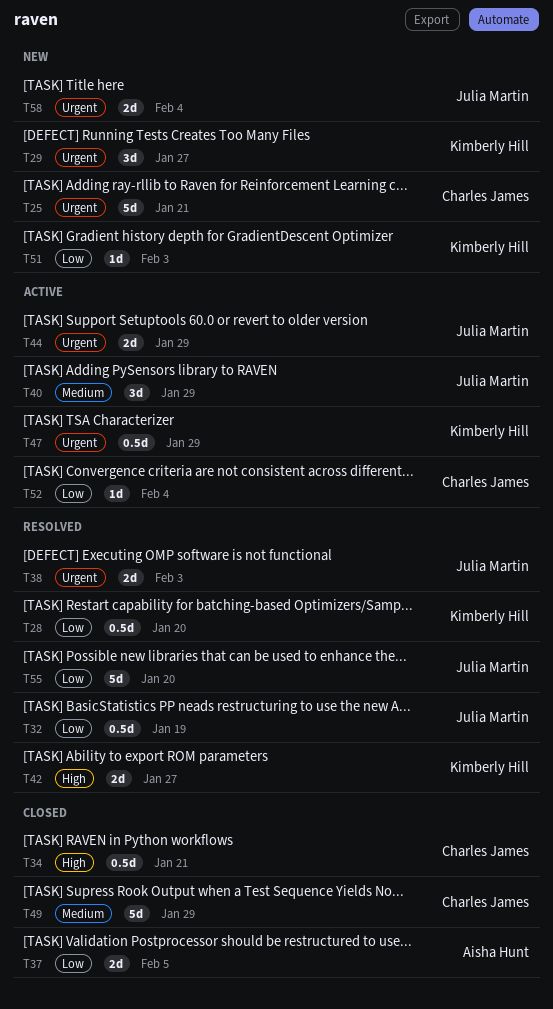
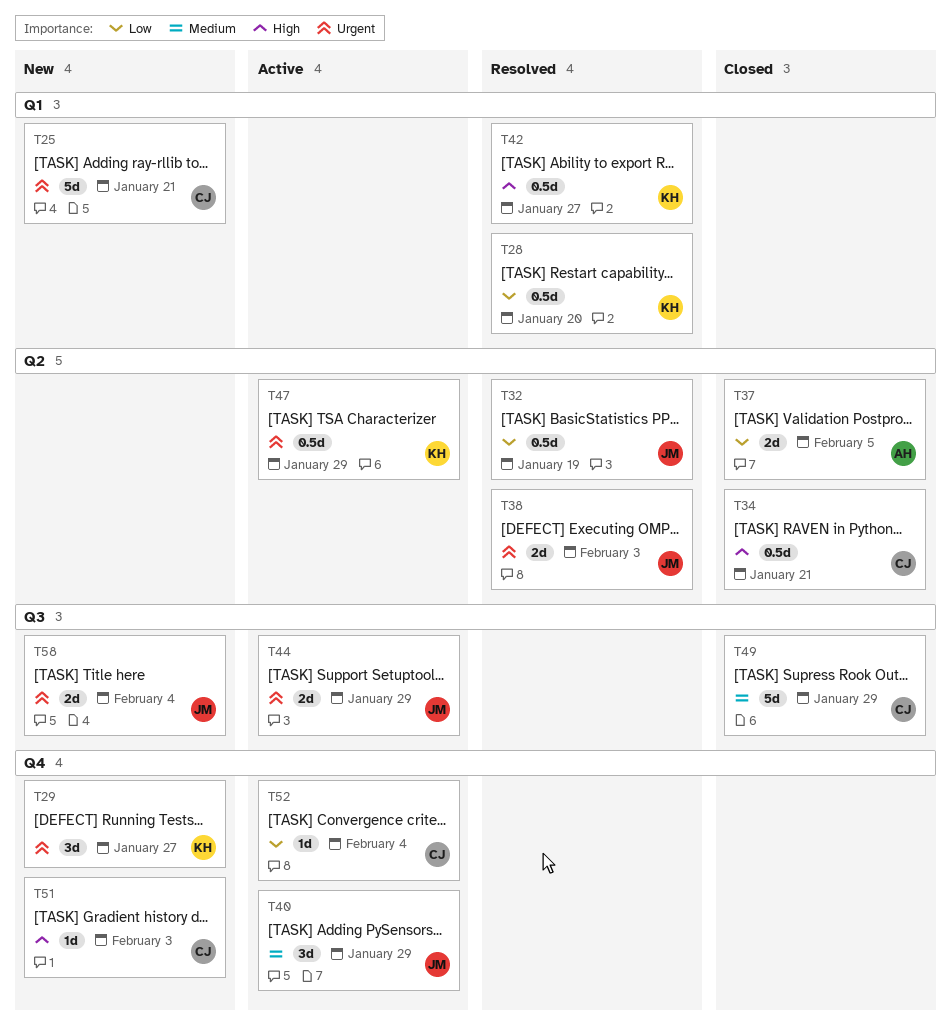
T42, estimate: 2d -> 0.5d
T51, owner: Kimberly Hill -> Charles James
T51, priority: Low -> High
T55: present -> none

